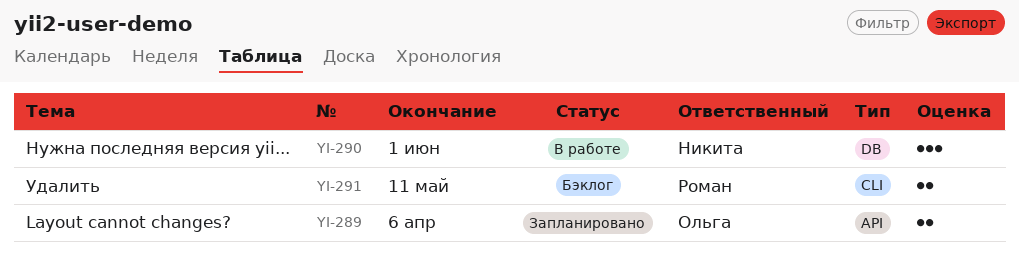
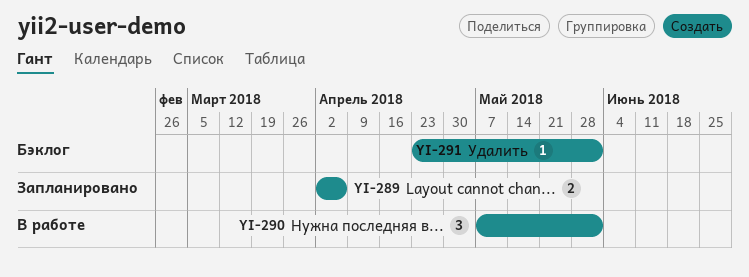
YI-291, estimate: 2 -> 1
YI-291, due: May 11 -> Jun 1

